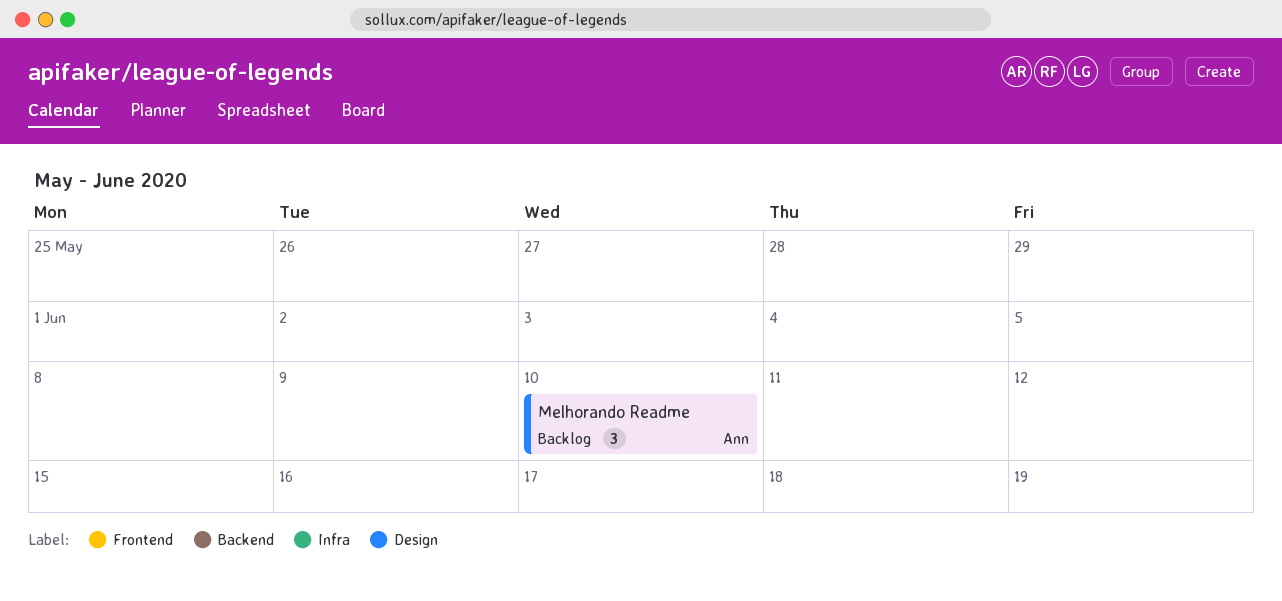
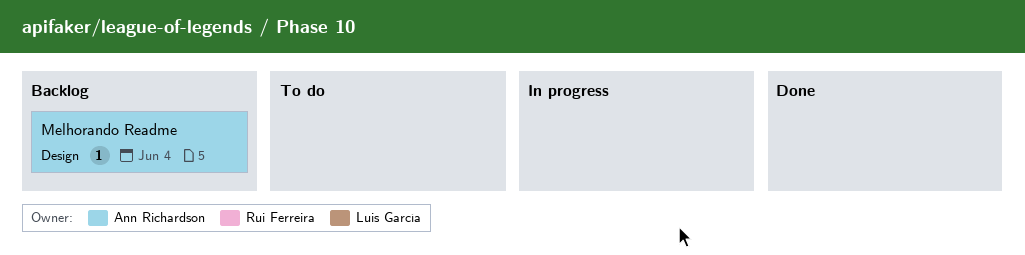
Melhorando Readme, estimate: 3 -> 1
Melhorando Readme, due: Jun 10 -> Jun 4

